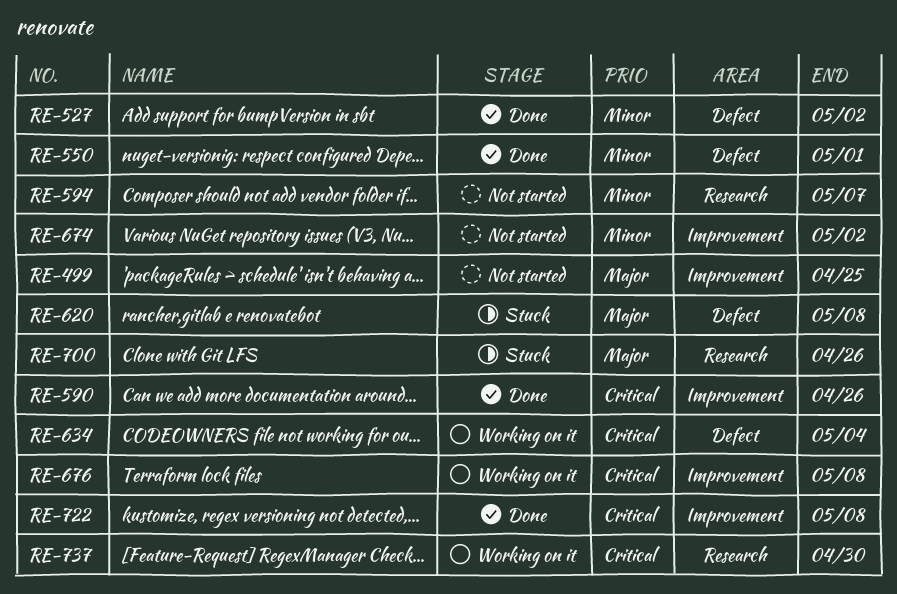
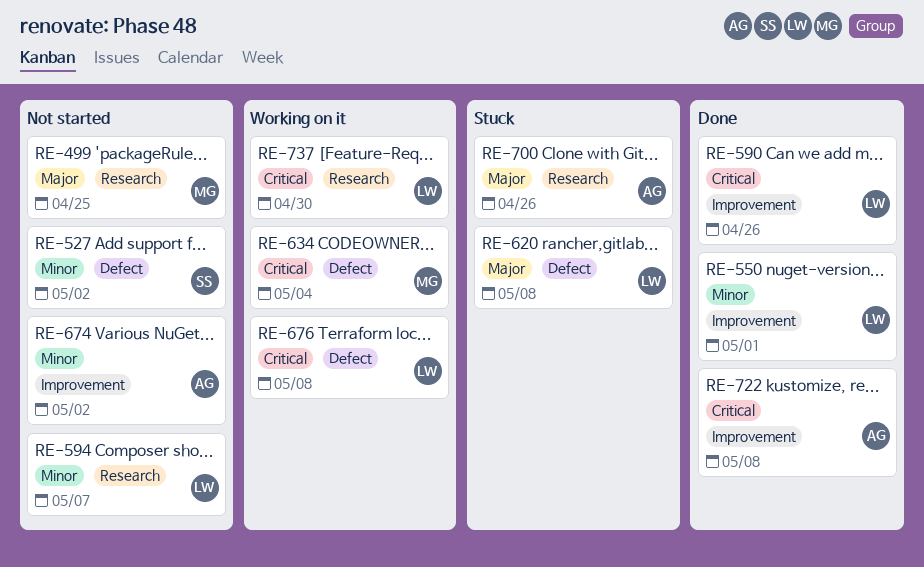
RE-499, label: Improvement -> Research
RE-527, status: Done -> Not started
RE-550, label: Defect -> Improvement
RE-676, label: Improvement -> Defect

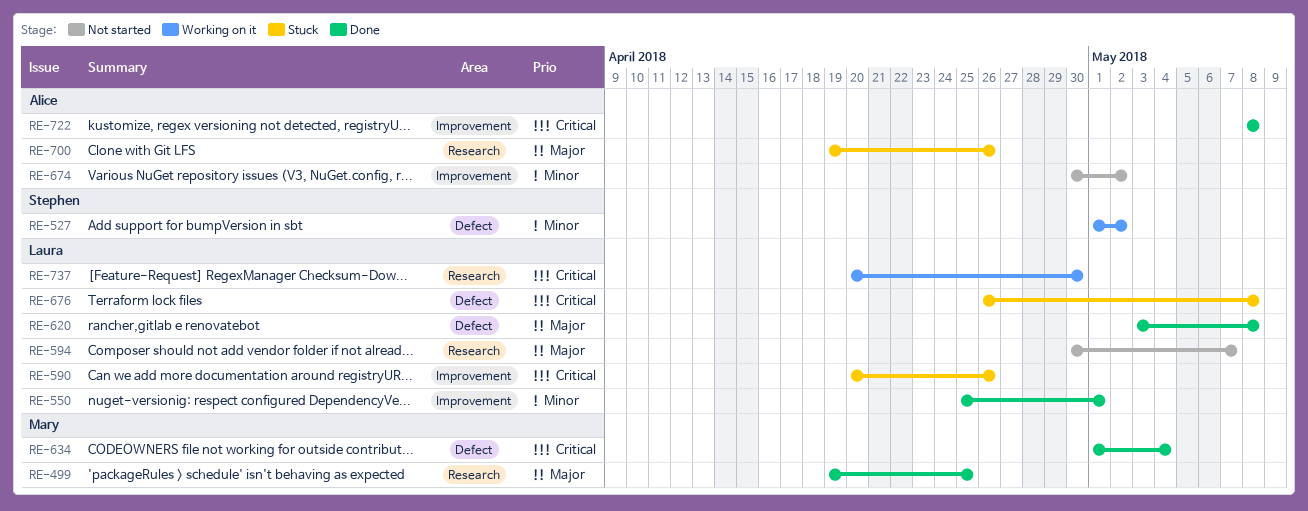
RE-499, status: Not started -> Done
RE-527, status: Not started -> Working on it
RE-590, status: Done -> Stuck
RE-594, priority: Minor -> Major
RE-620, status: Stuck -> Done
RE-634, status: Working on it -> Done
RE-676, status: Working on it -> Stuck

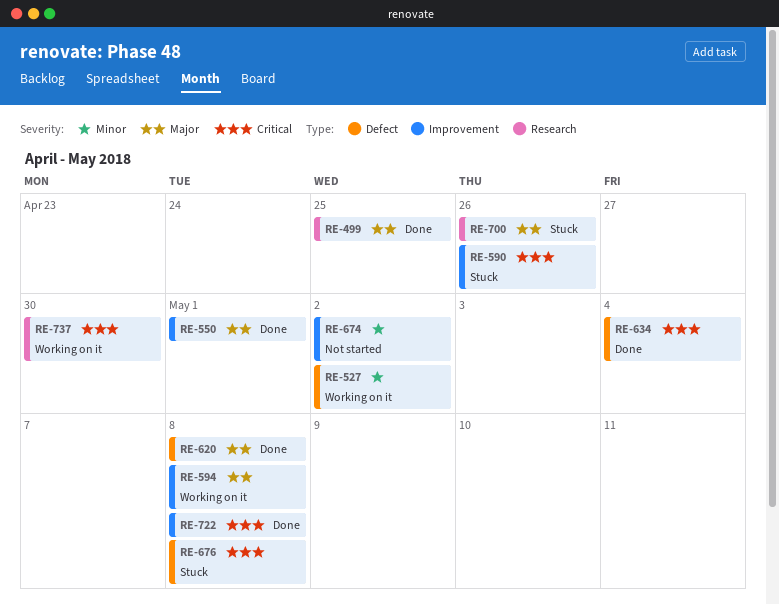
RE-550, priority: Minor -> Major
RE-594, status: Not started -> Working on it
RE-594, label: Research -> Improvement
RE-594, due: May 7 -> May 8

